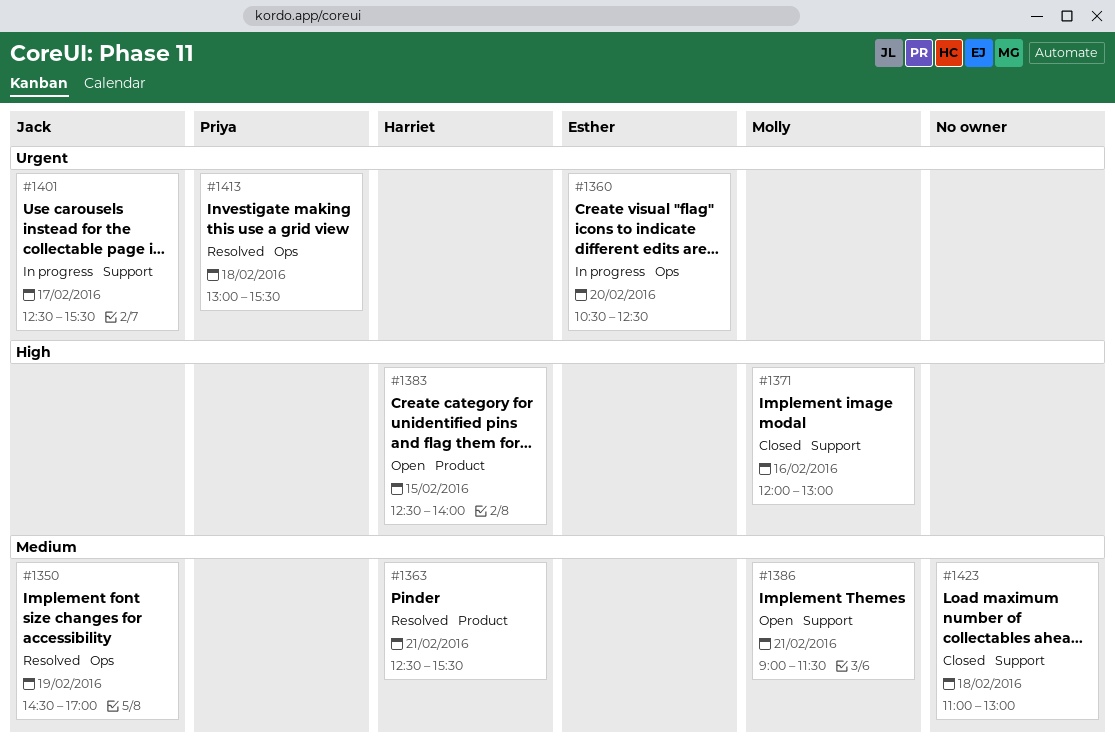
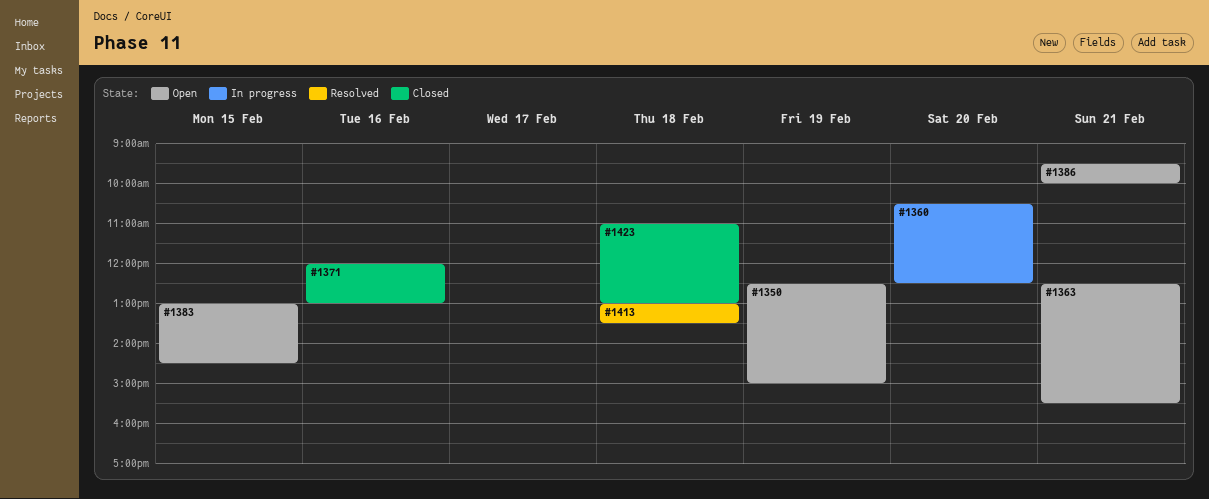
#1350, status: Resolved -> Open
#1350, begins: 14:30 -> 12:30
#1350, ends: 17:00 -> 15:00
#1363, status: Resolved -> Open
#1383, begins: 12:30 -> 13:00
#1383, ends: 14:00 -> 14:30
#1386, begins: 09:00 -> 09:30
#1386, ends: 11:30 -> 10:00
#1401: present -> none
#1413, ends: 15:30 -> 13:30

